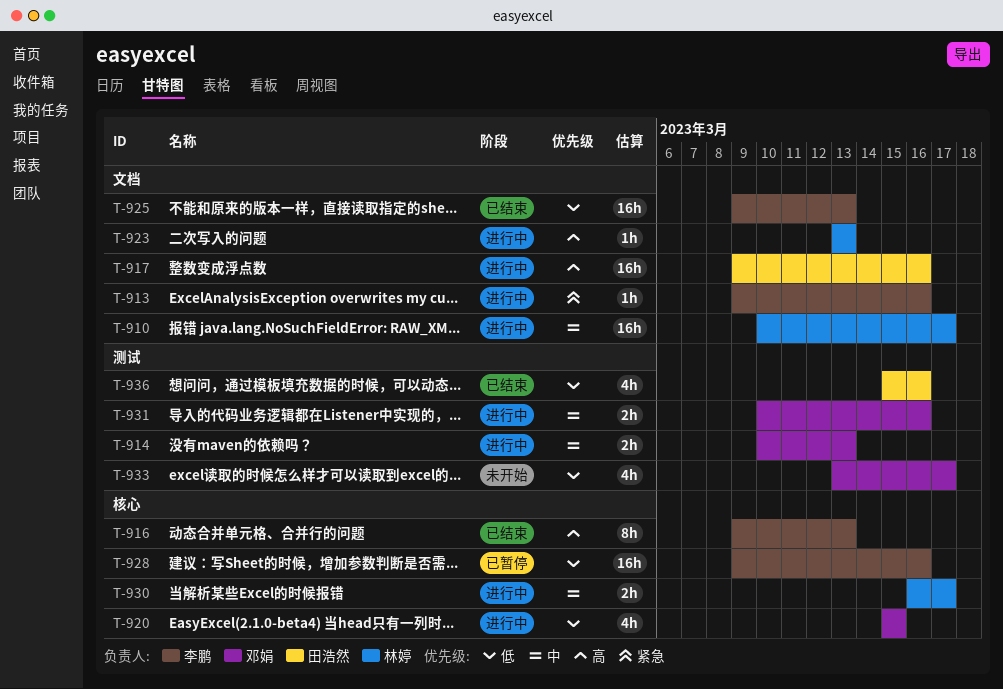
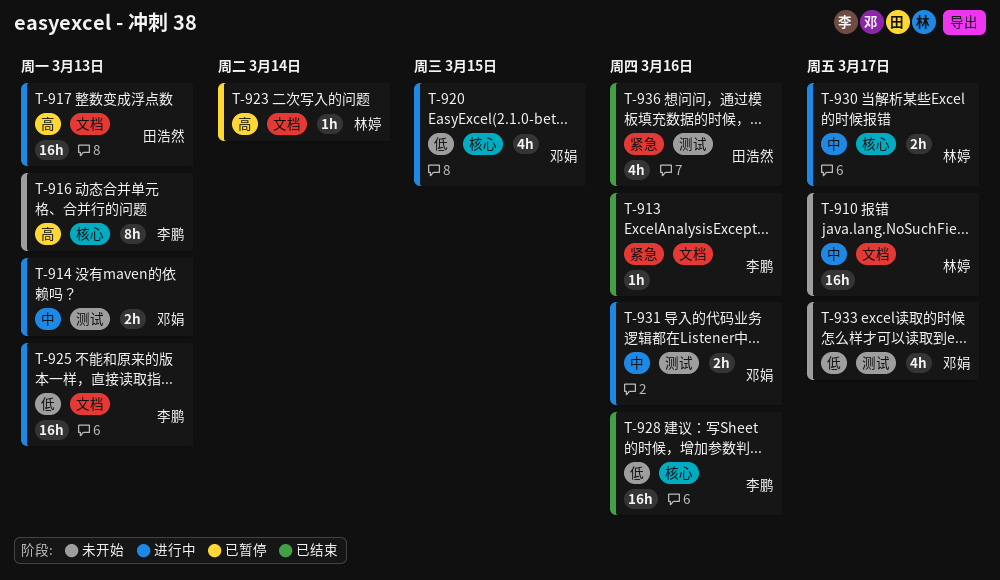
T-910, status: 进行中 -> 未开始
T-913, status: 进行中 -> 已结束
T-916, status: 已结束 -> 未开始
T-917, due: Mar 16 -> Mar 13
T-923, status: 进行中 -> 已暂停
T-923, due: Mar 13 -> Mar 14
T-925, status: 已结束 -> 进行中
T-928, status: 已暂停 -> 已结束
T-936, priority: 低 -> 紧急

